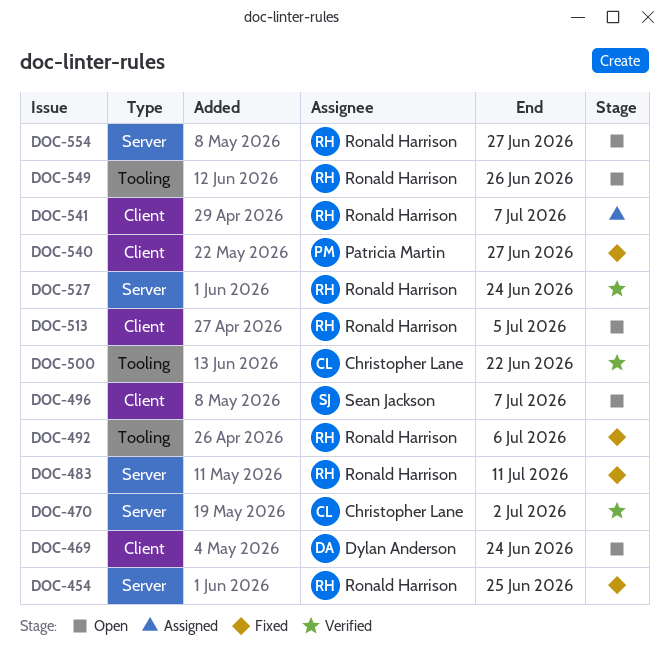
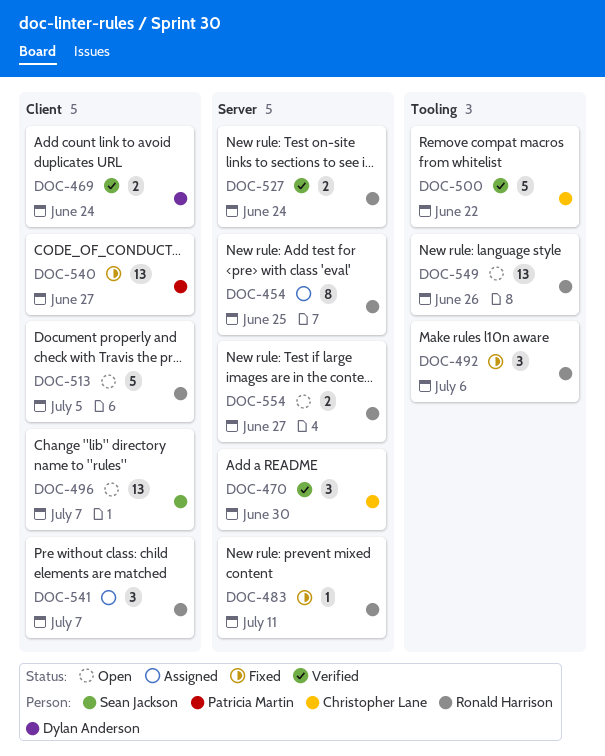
DOC-454, status: Fixed -> Assigned
DOC-469, status: Open -> Verified
DOC-470, due: Jul 2 -> Jun 30

